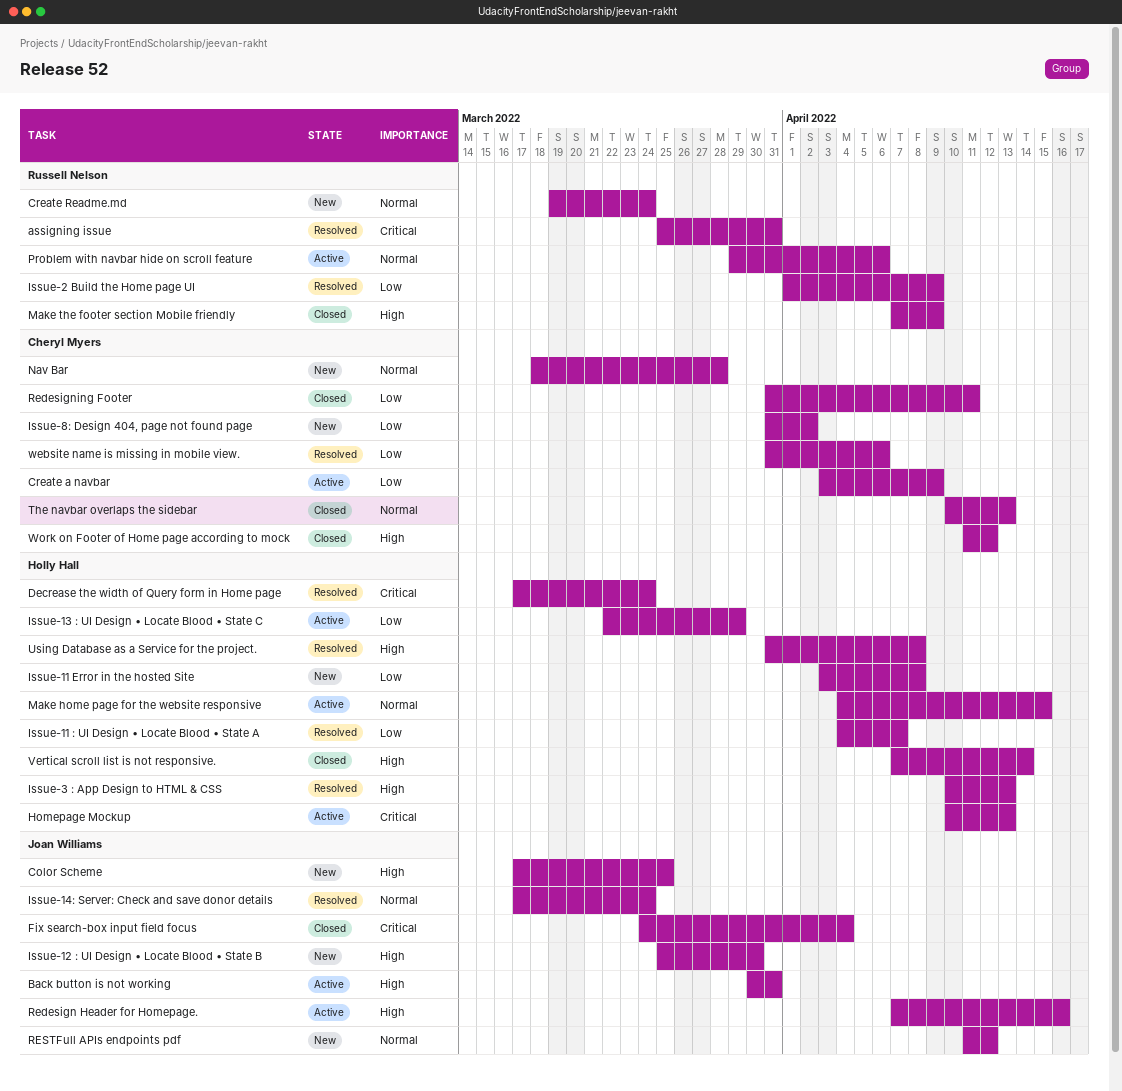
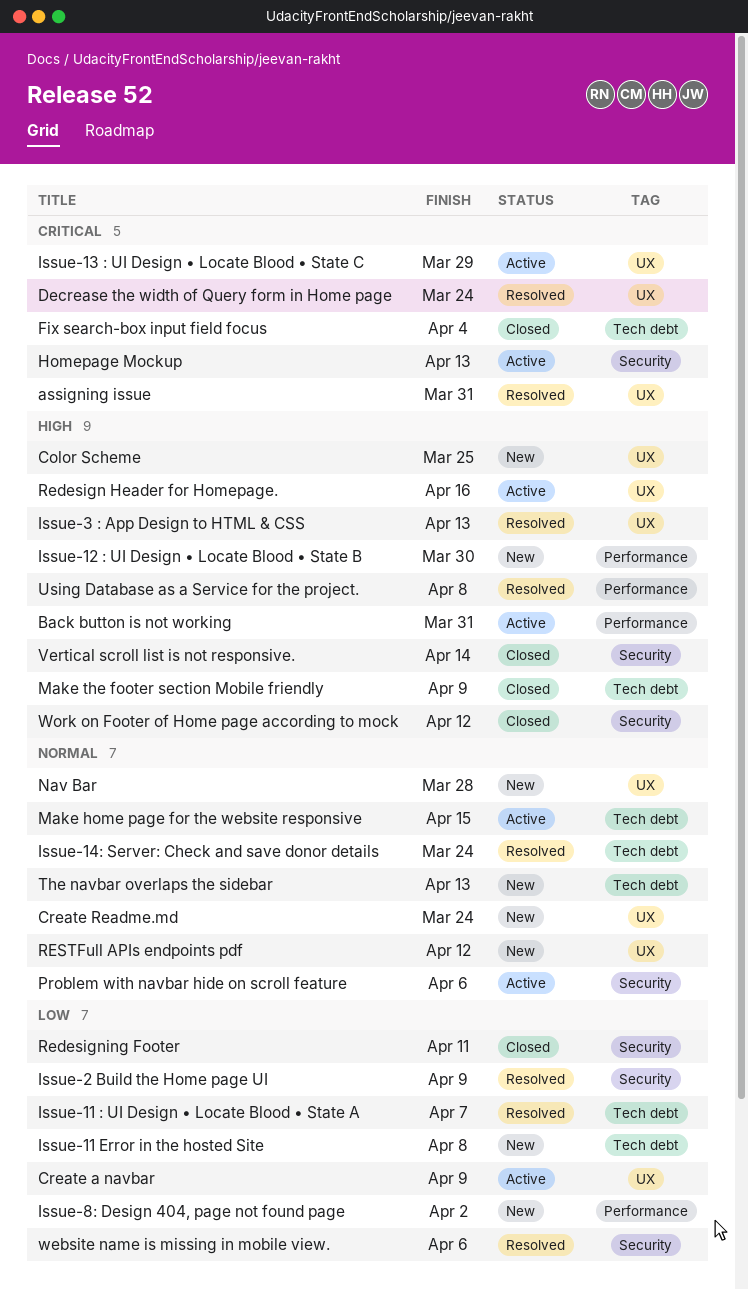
Issue-13 : UI Design • Locate Blood • State C, priority: Low -> Critical
The navbar overlaps the sidebar, status: Closed -> New

